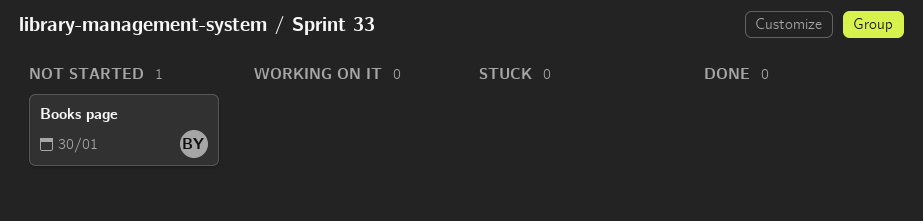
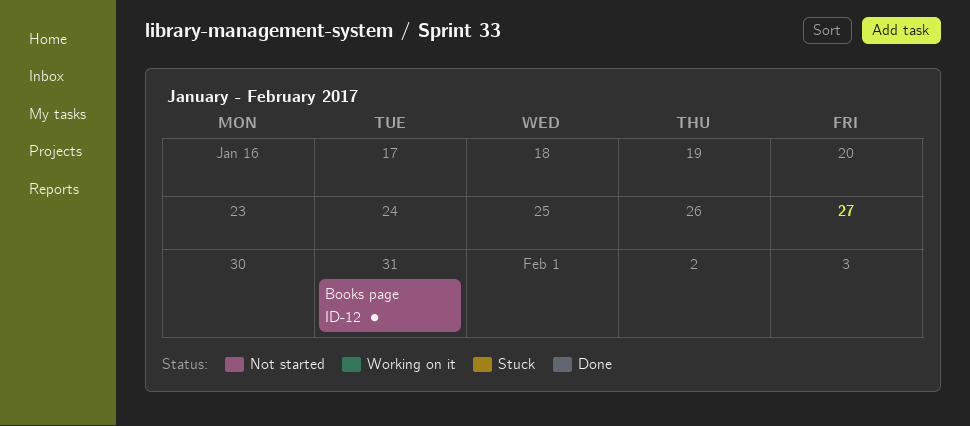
Books page, due: Jan 30 -> Jan 31

